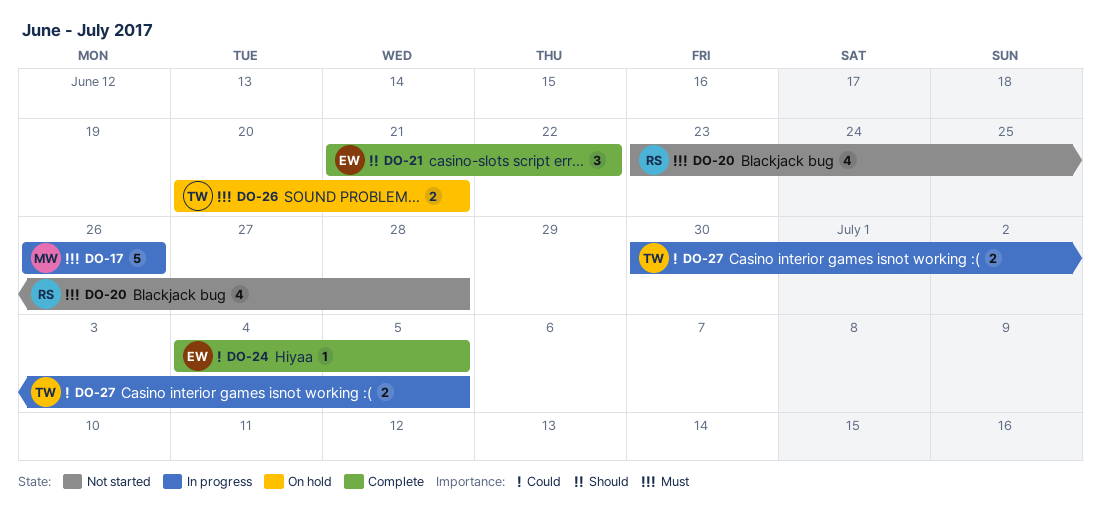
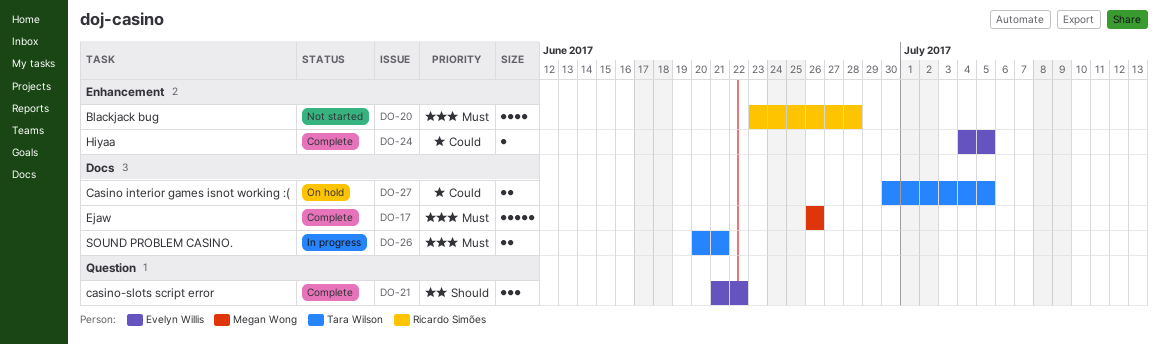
DO-17, status: In progress -> Complete
DO-26, status: On hold -> In progress
DO-27, status: In progress -> On hold

